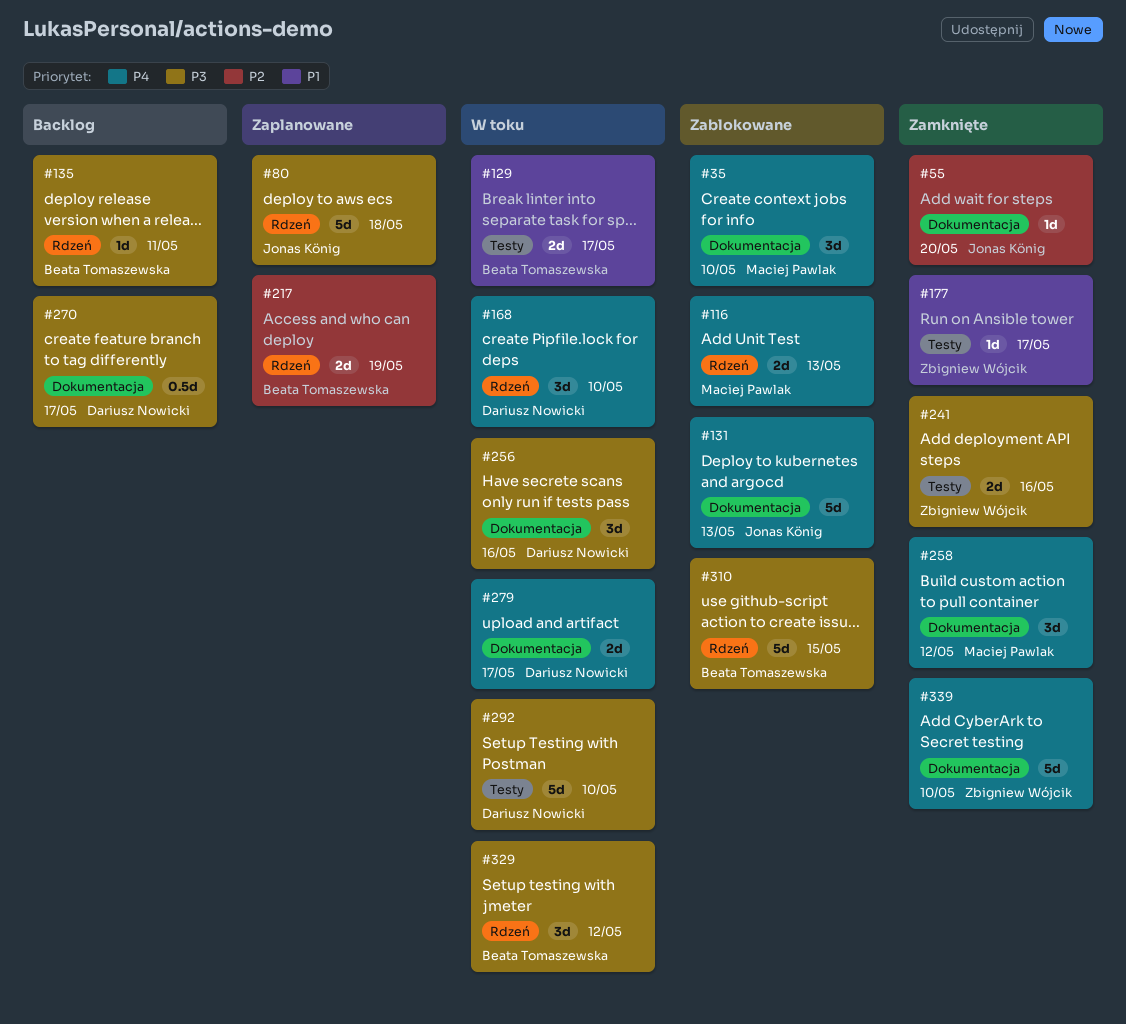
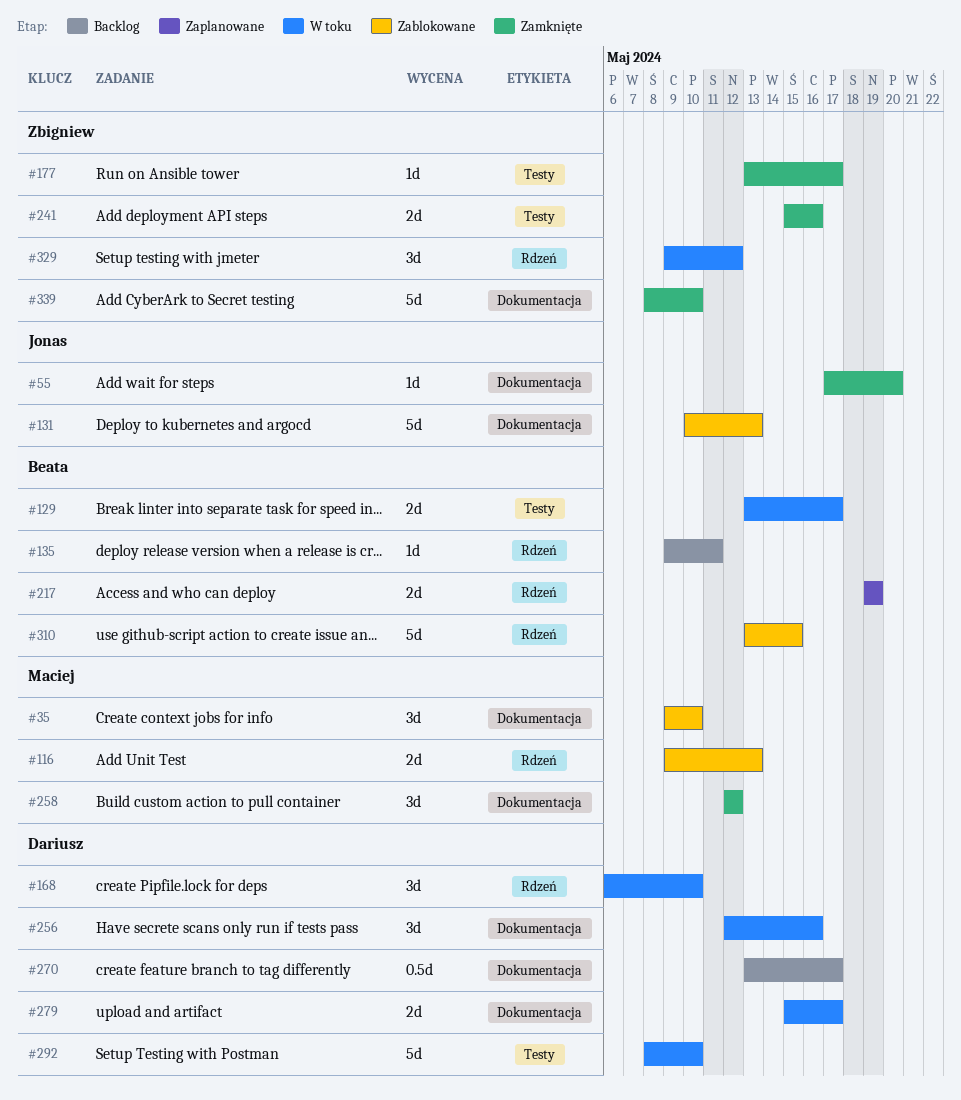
#80: present -> none
#329, owner: Beata Tomaszewska -> Zbigniew Wójcik

